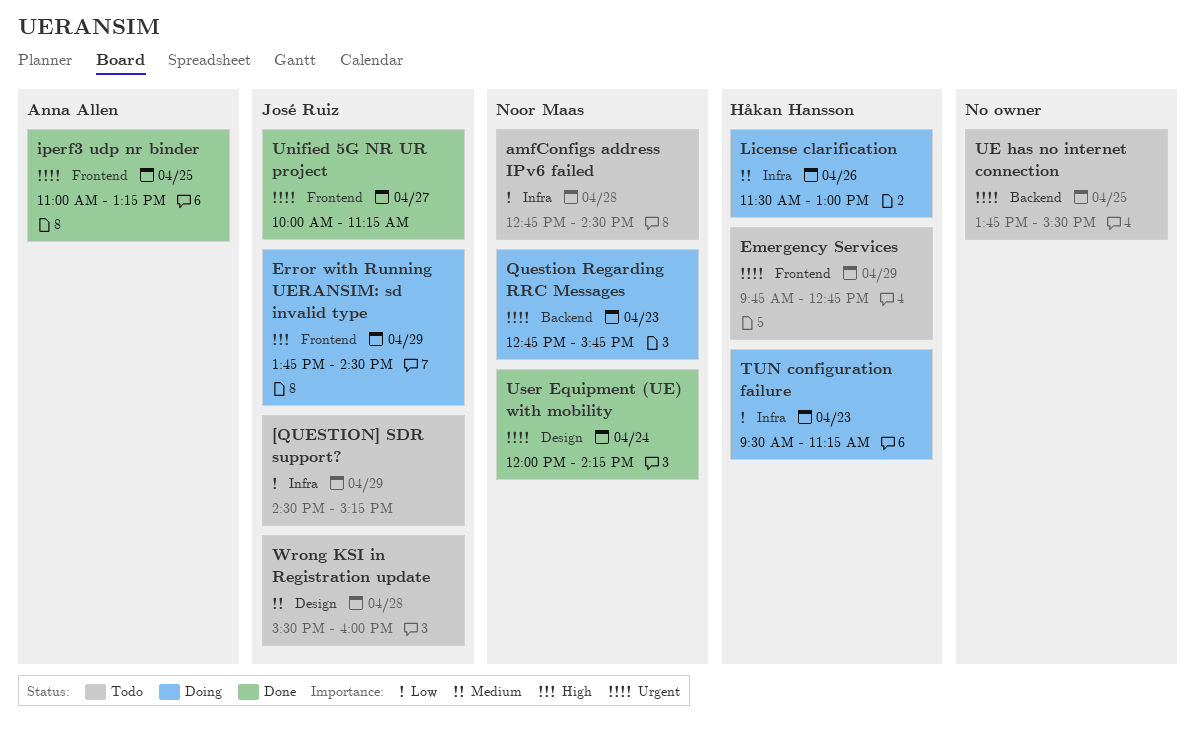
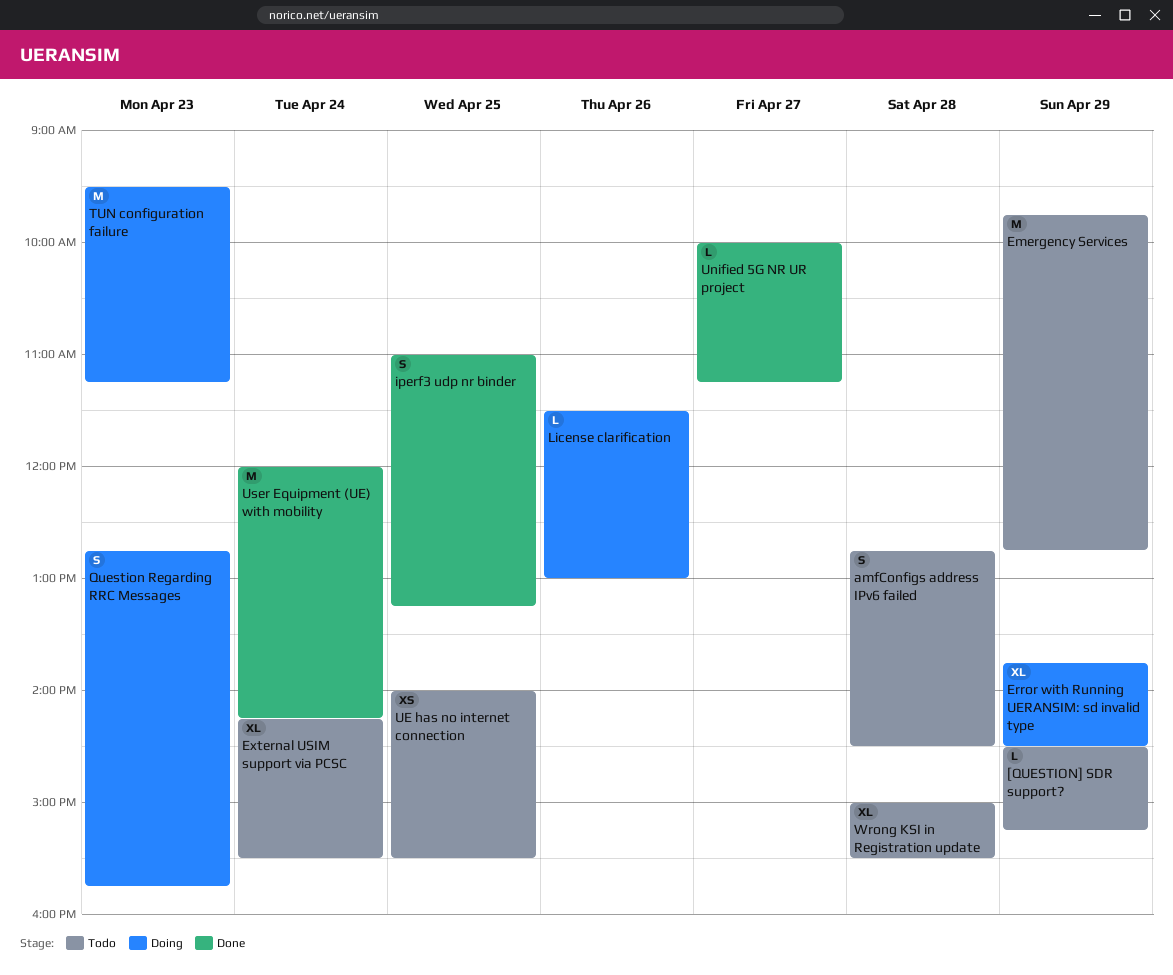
External USIM support via PCSC: none -> present
UE has no internet connection, begins: 13:45 -> 14:00
Wrong KSI in Registration update, begins: 15:30 -> 15:00
Wrong KSI in Registration update, ends: 16:00 -> 15:30

